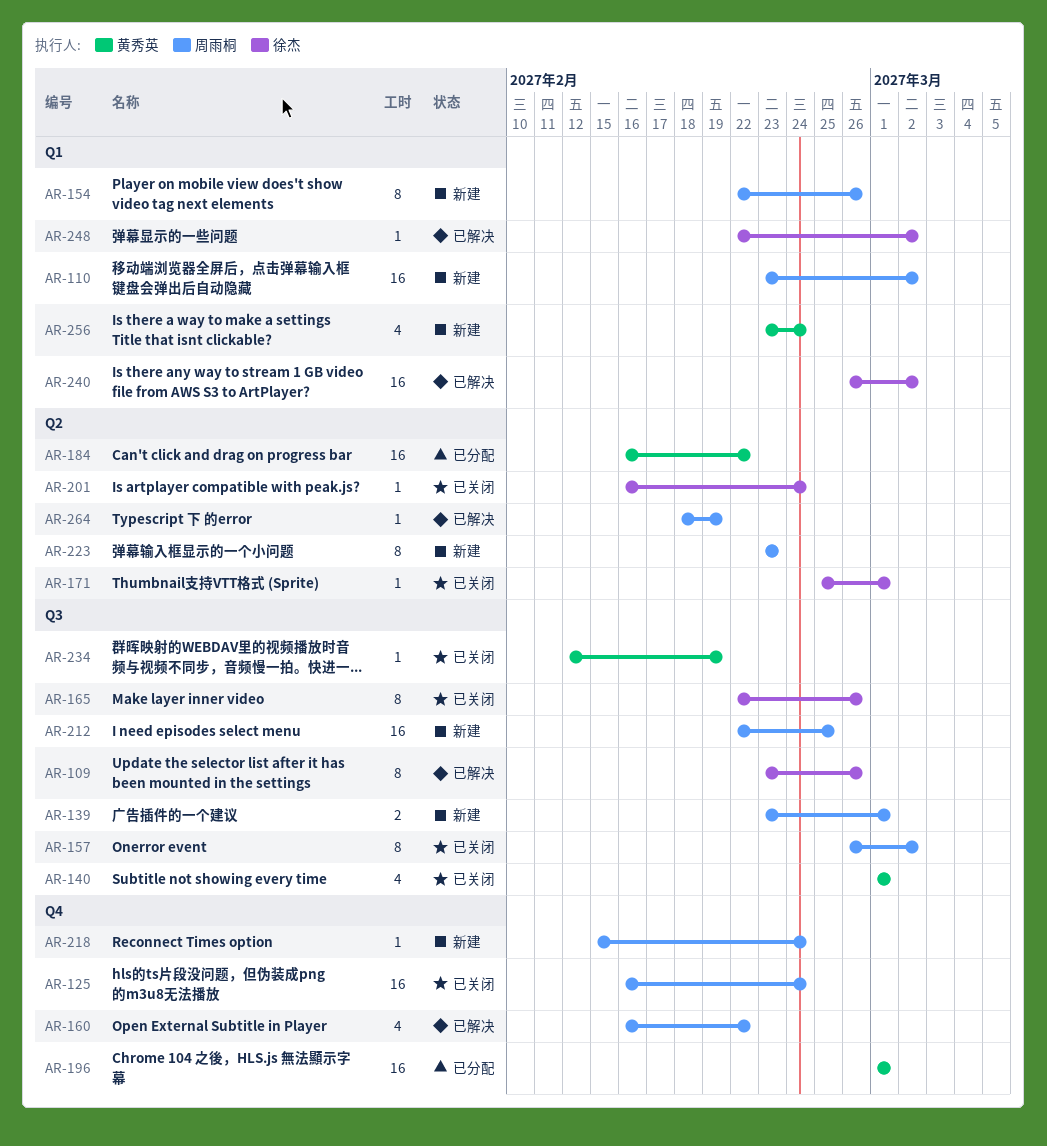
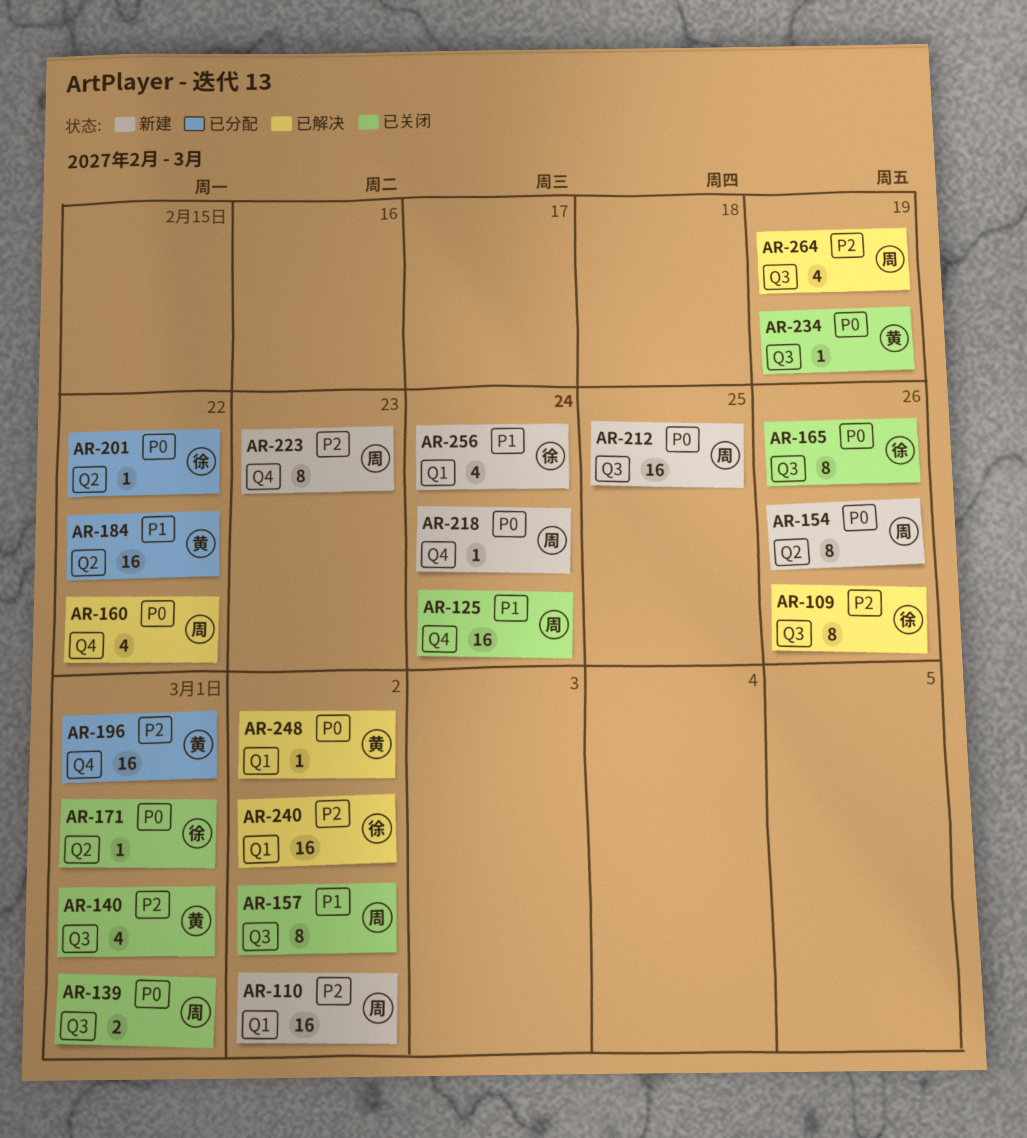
AR-139, status: 新建 -> 已关闭
AR-154, label: Q1 -> Q2
AR-201, status: 已关闭 -> 已分配
AR-201, due: Feb 24 -> Feb 22
AR-223, label: Q2 -> Q4
AR-248, owner: 徐杰 -> 黄秀英
AR-256, owner: 黄秀英 -> 徐杰
AR-264, label: Q2 -> Q3
AR-264, estimate: 1 -> 4

